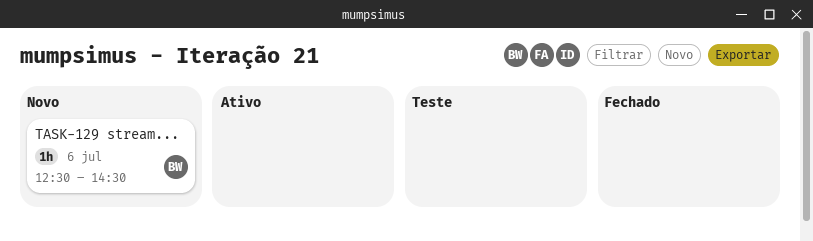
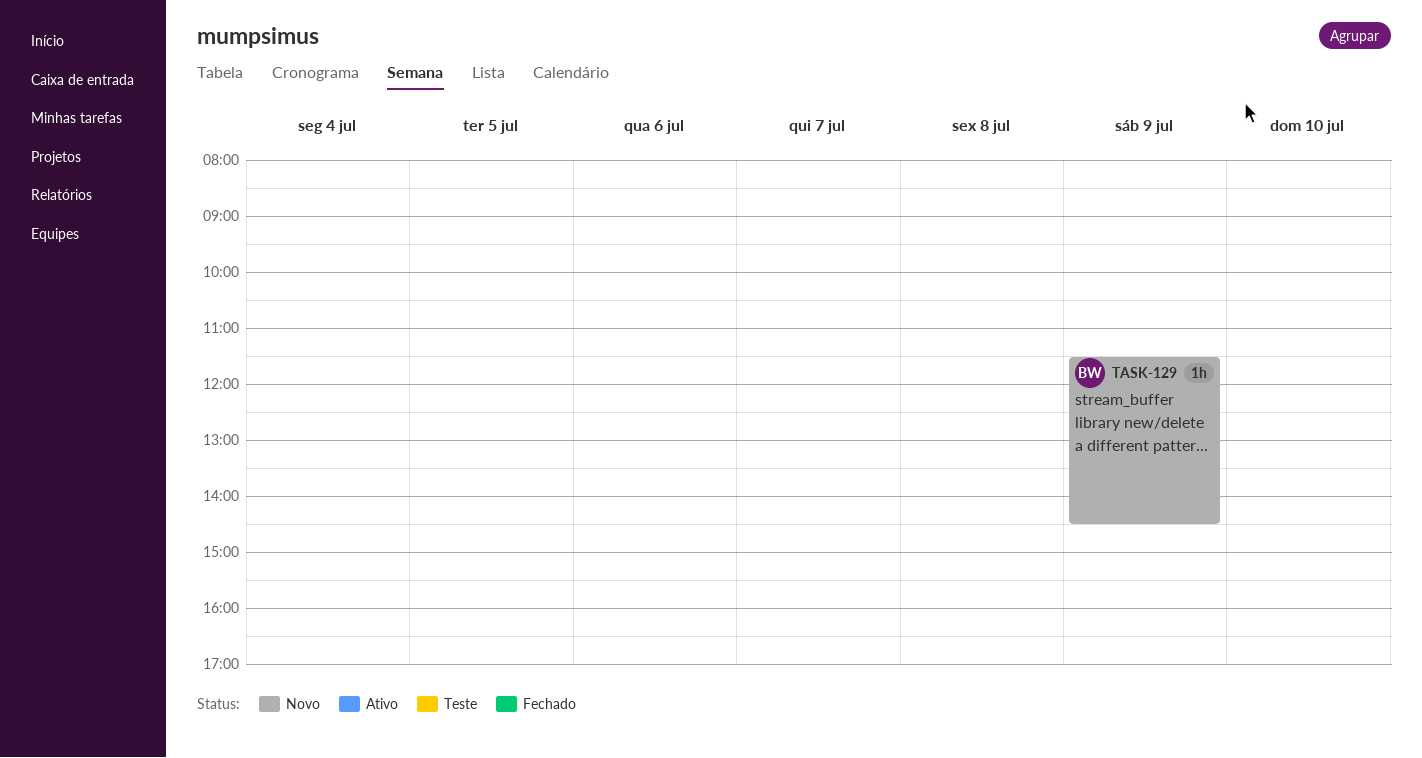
TASK-129, day: Jul 6 -> Jul 9
TASK-129, begins: 12:30 -> 11:30

